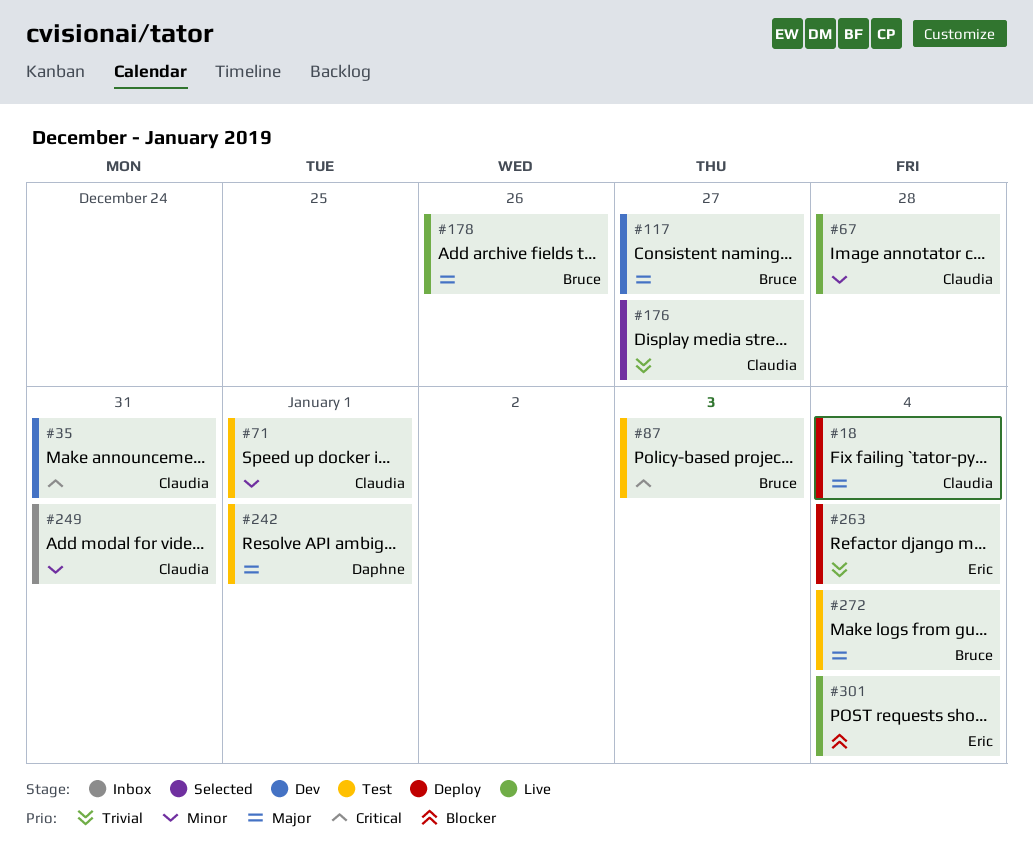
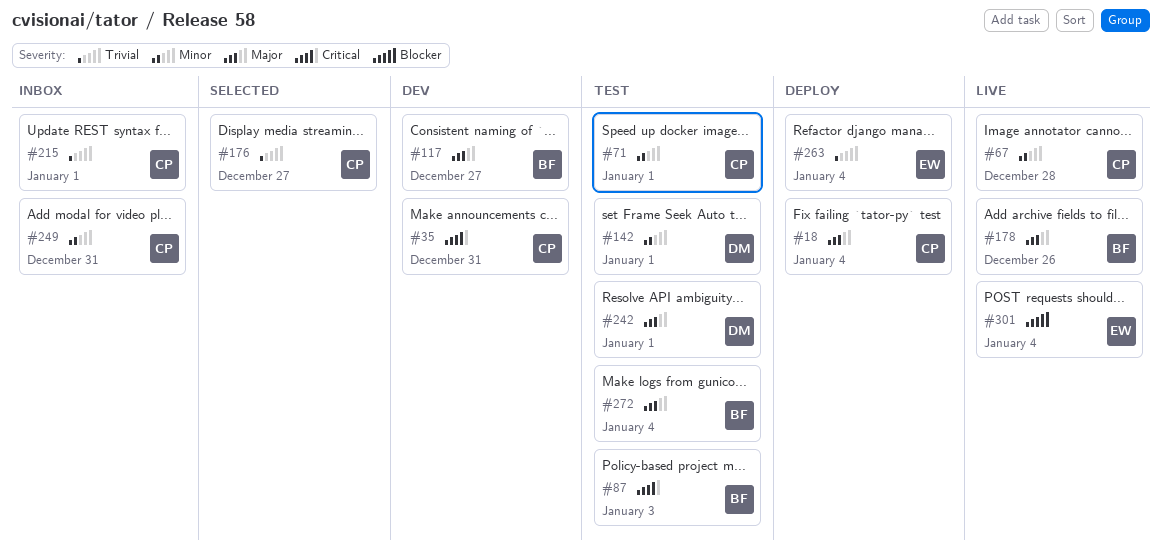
#142: none -> present
#215: none -> present

